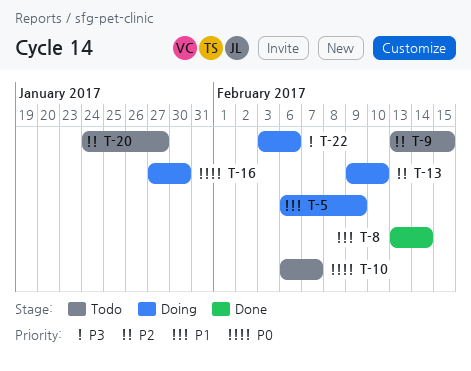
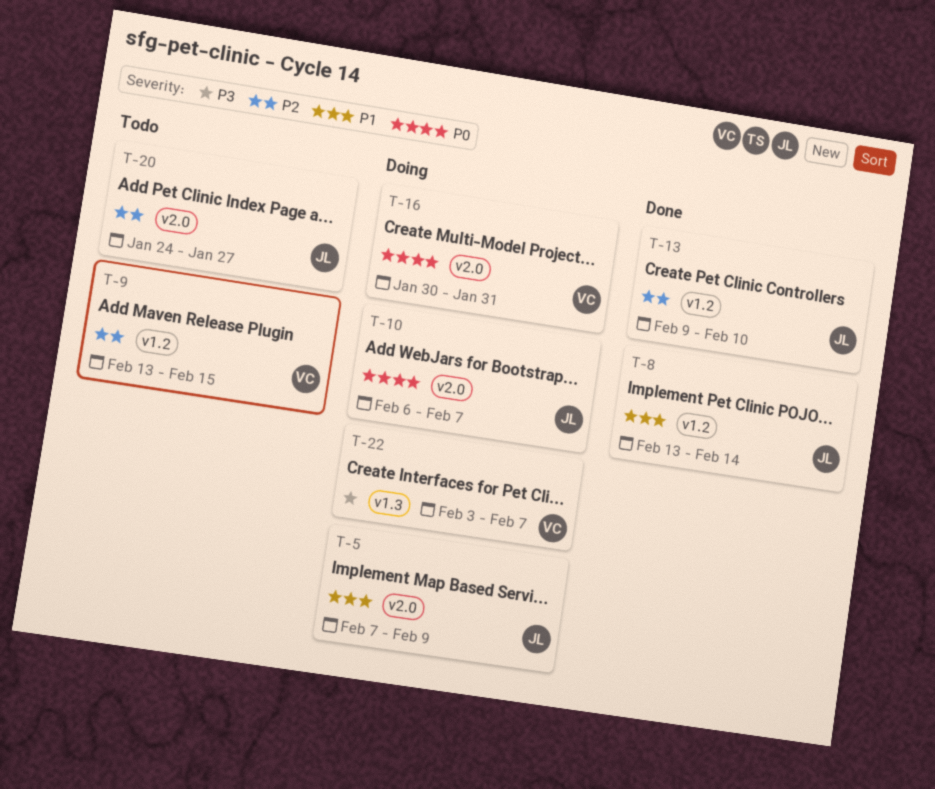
T-5, start: Feb 6 -> Feb 7
T-10, status: Todo -> Doing
T-13, status: Doing -> Done
T-16, start: Jan 27 -> Jan 30
T-16, due: Jan 30 -> Jan 31
T-22, due: Feb 6 -> Feb 7

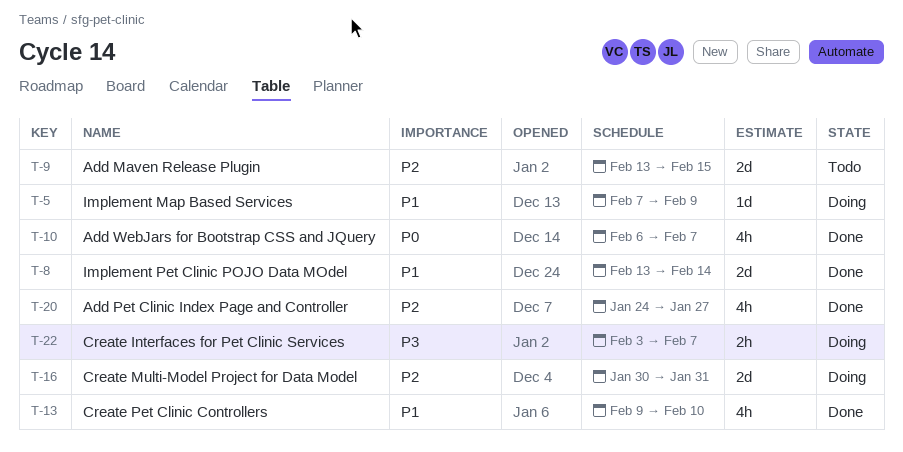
T-10, status: Doing -> Done
T-13, priority: P2 -> P1
T-16, priority: P0 -> P2
T-20, status: Todo -> Done

